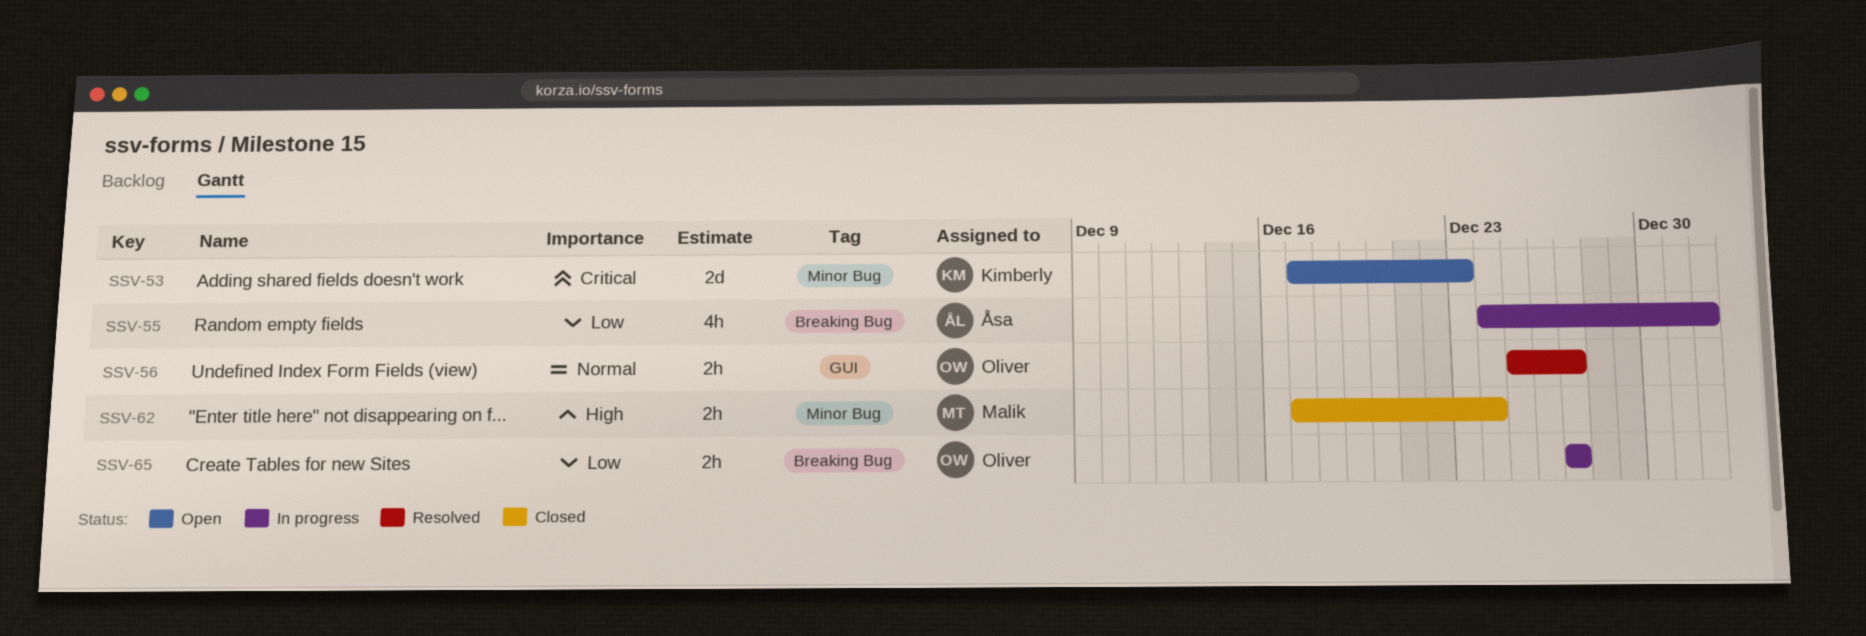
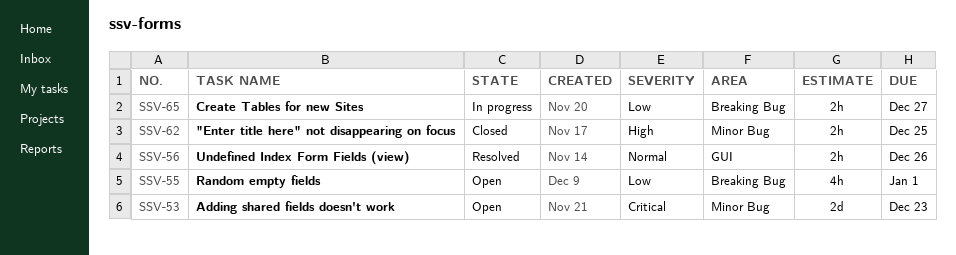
SSV-55, status: In progress -> Open
SSV-56, due: Dec 27 -> Dec 26
SSV-62, due: Dec 24 -> Dec 25

